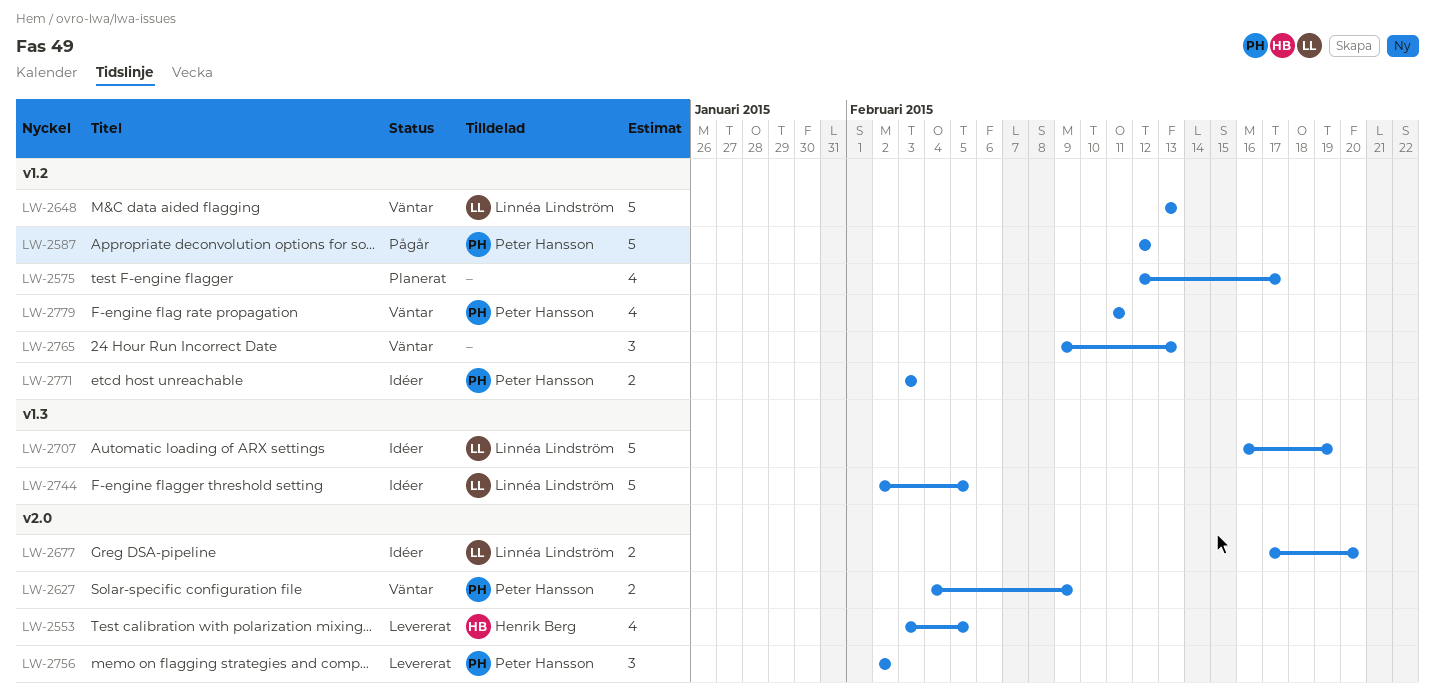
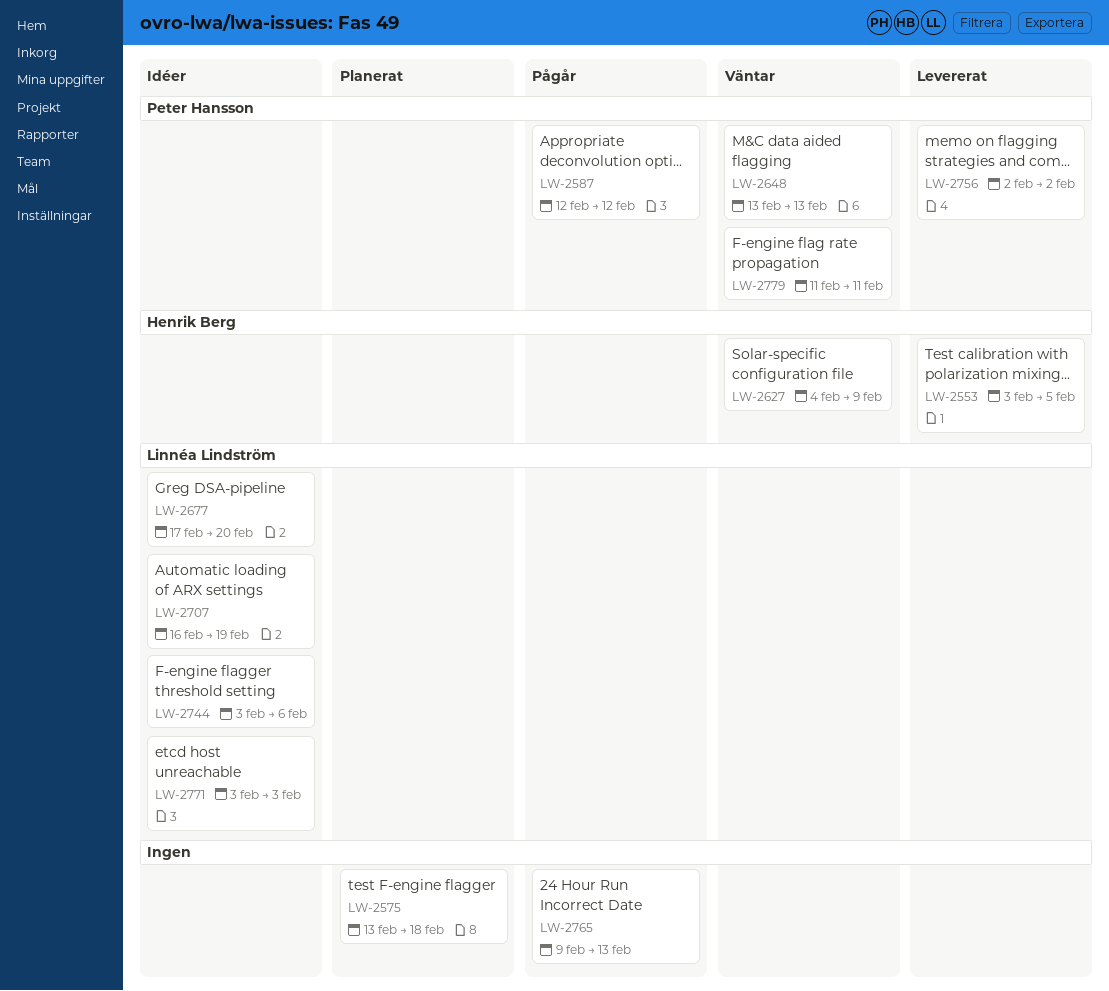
LW-2575, start: Feb 12 -> Feb 13
LW-2575, due: Feb 17 -> Feb 18
LW-2627, owner: Peter Hansson -> Henrik Berg
LW-2648, owner: Linnéa Lindström -> Peter Hansson
LW-2744, start: Feb 2 -> Feb 3
LW-2744, due: Feb 5 -> Feb 6
LW-2765, status: Väntar -> Pågår
LW-2771, owner: Peter Hansson -> Linnéa Lindström

